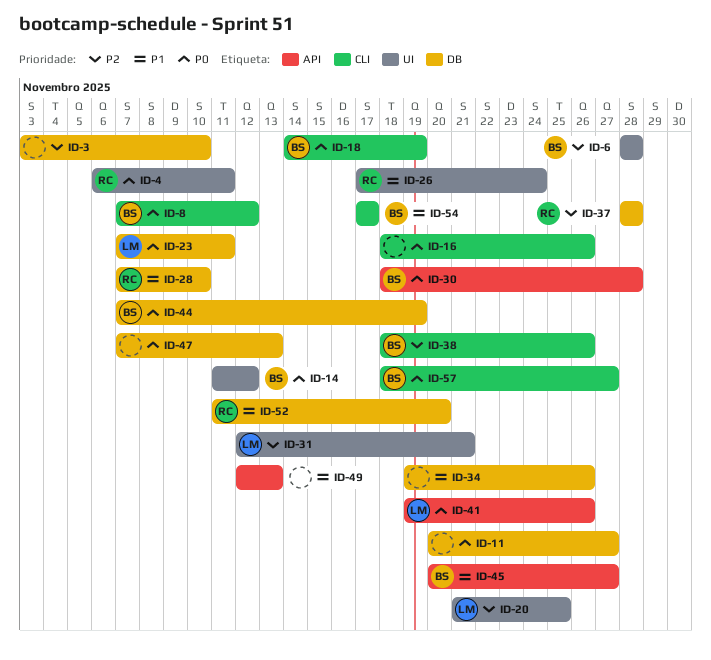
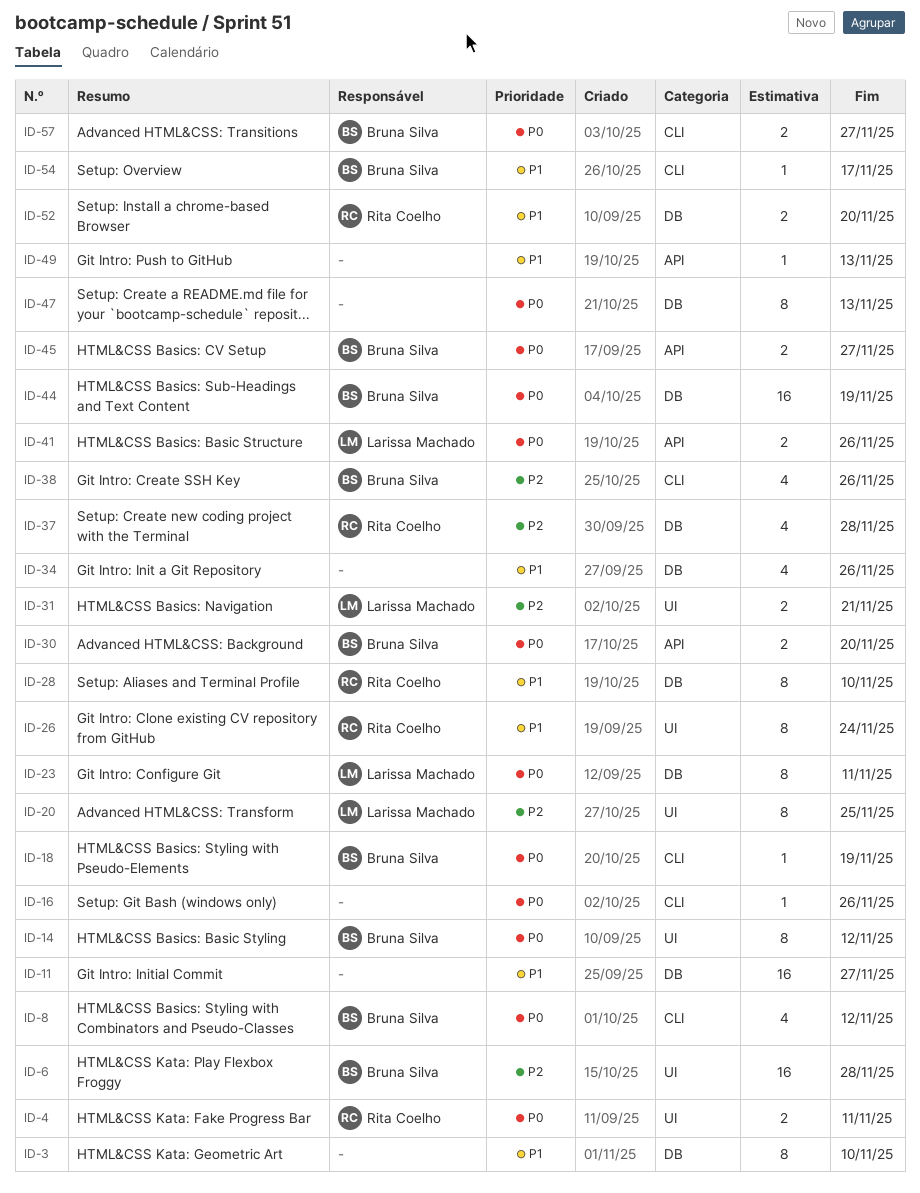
ID-3, priority: P2 -> P1
ID-11, priority: P0 -> P1
ID-30, due: Nov 28 -> Nov 20
ID-45, priority: P1 -> P0

